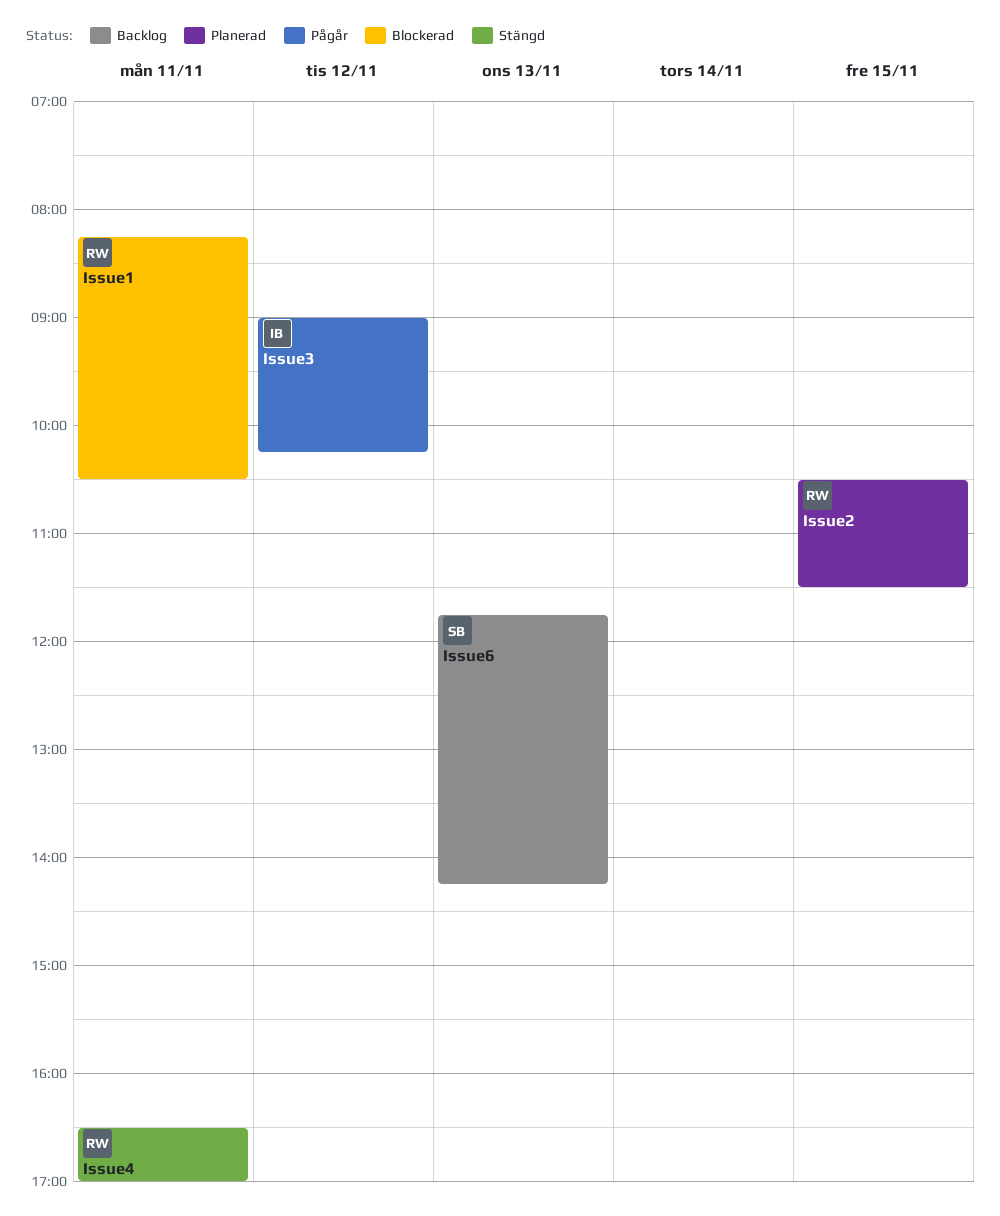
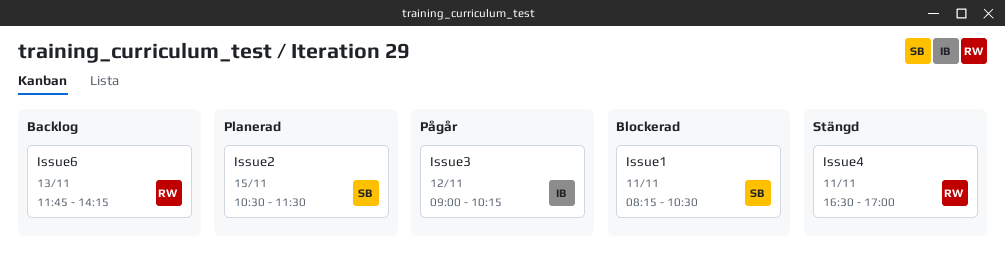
Issue1, owner: RW -> SB
Issue2, owner: RW -> SB
Issue6, owner: SB -> RW

